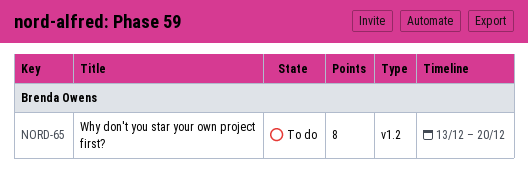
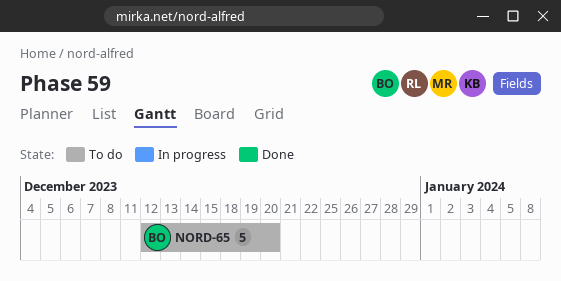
NORD-65, estimate: 8 -> 5
NORD-65, start: Dec 13 -> Dec 12

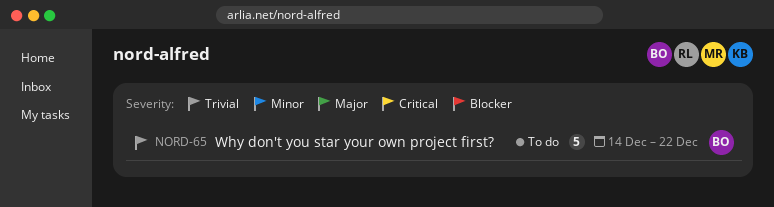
NORD-65, start: Dec 12 -> Dec 14
NORD-65, due: Dec 20 -> Dec 22

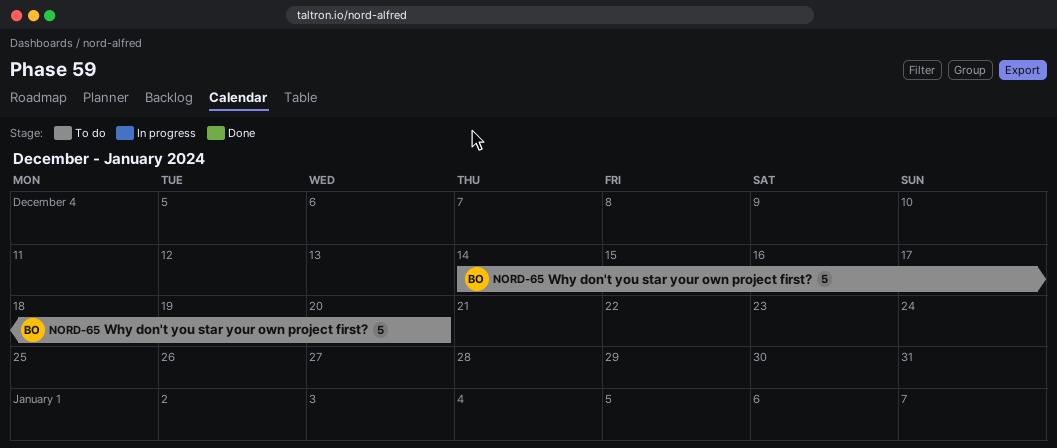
NORD-65, due: Dec 22 -> Dec 20

